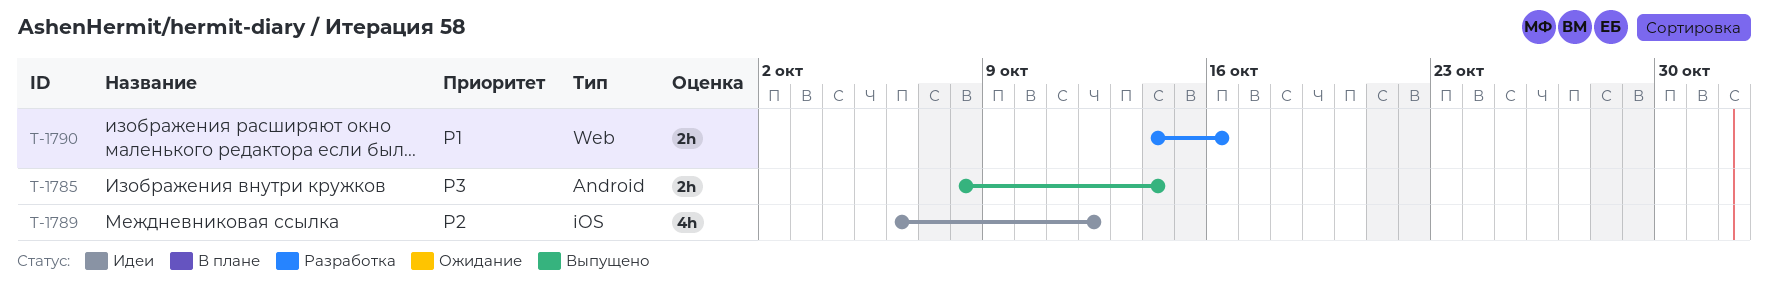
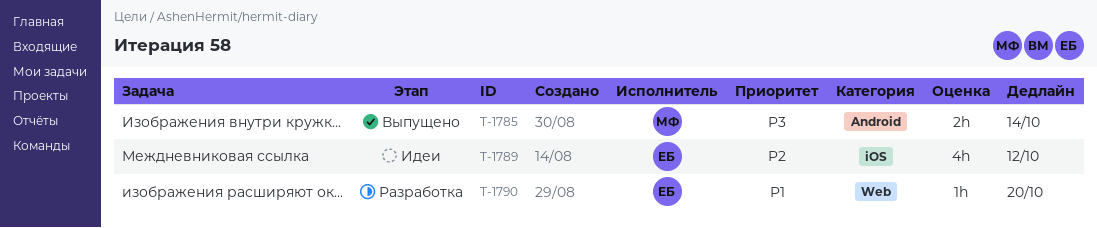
T-1790, estimate: 2h -> 1h
T-1790, due: Oct 16 -> Oct 20

